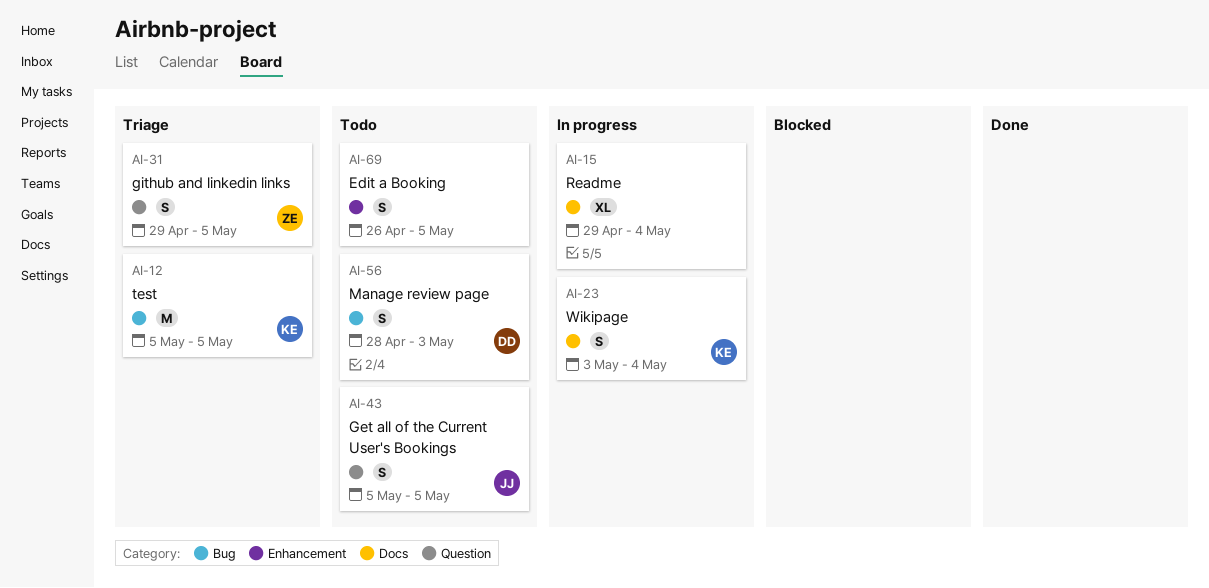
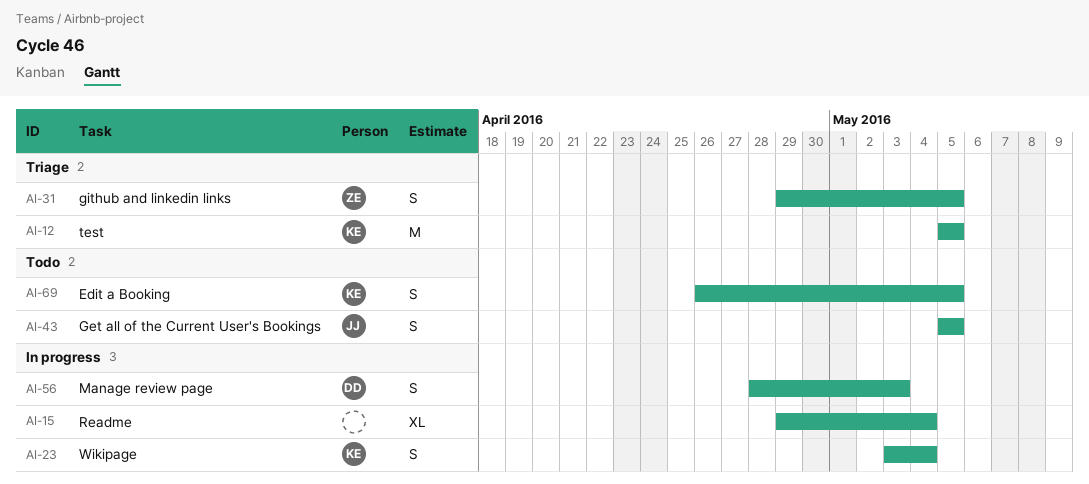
AI-56, status: Todo -> In progress
AI-69, owner: none -> KE

